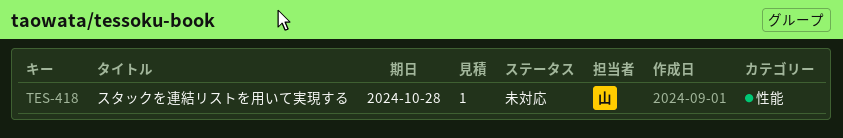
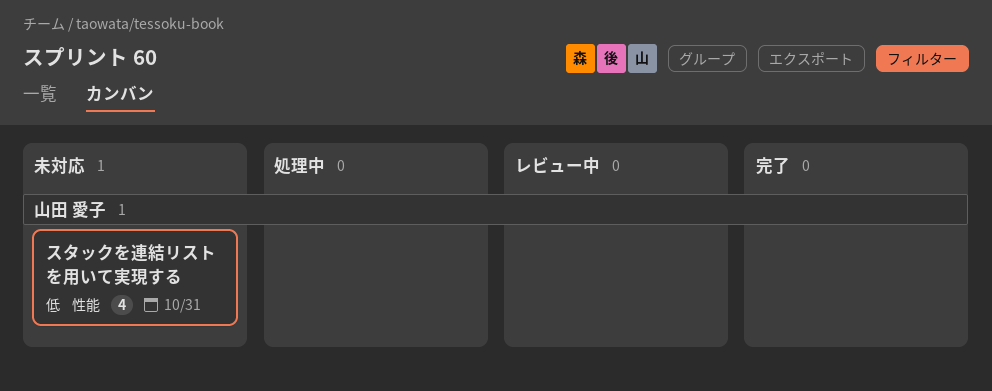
スタックを連結リストを用いて実現する, estimate: 1 -> 4
スタックを連結リストを用いて実現する, due: Oct 28 -> Oct 31

